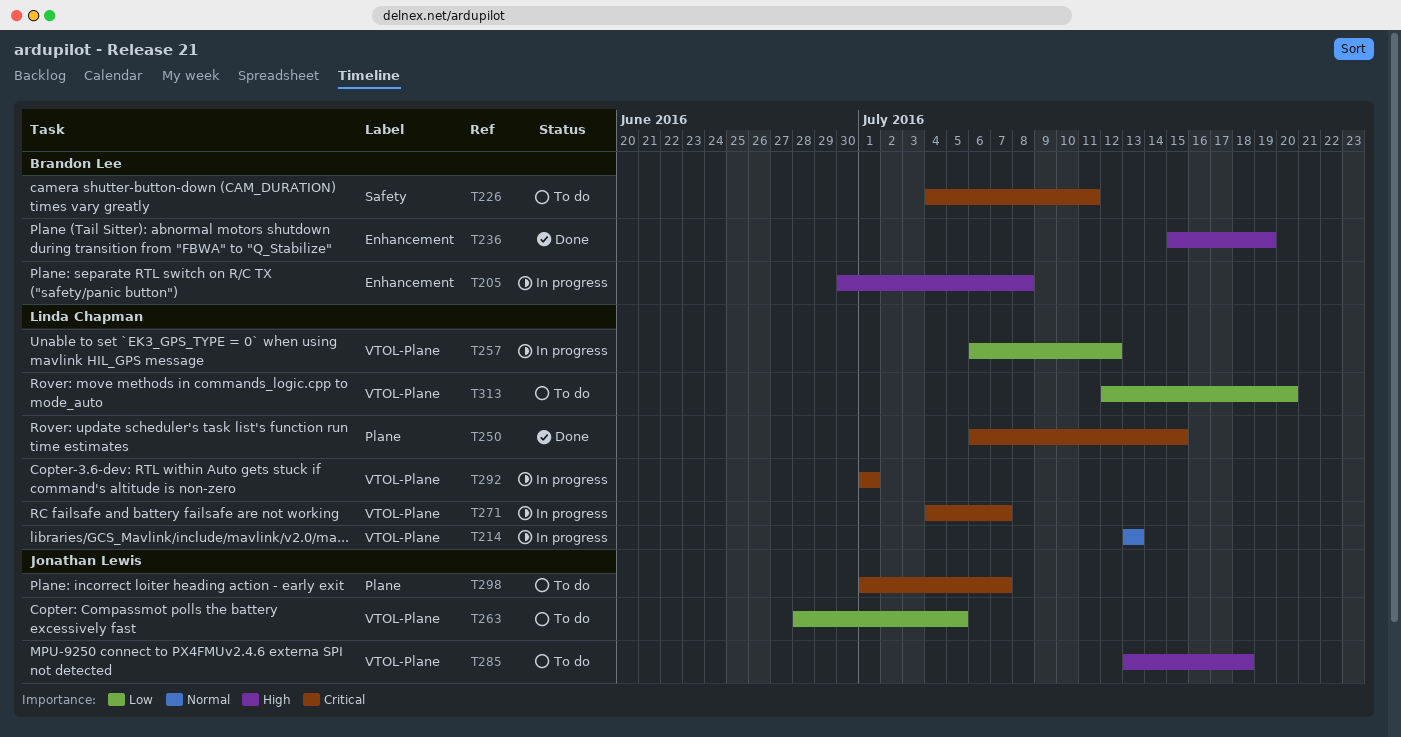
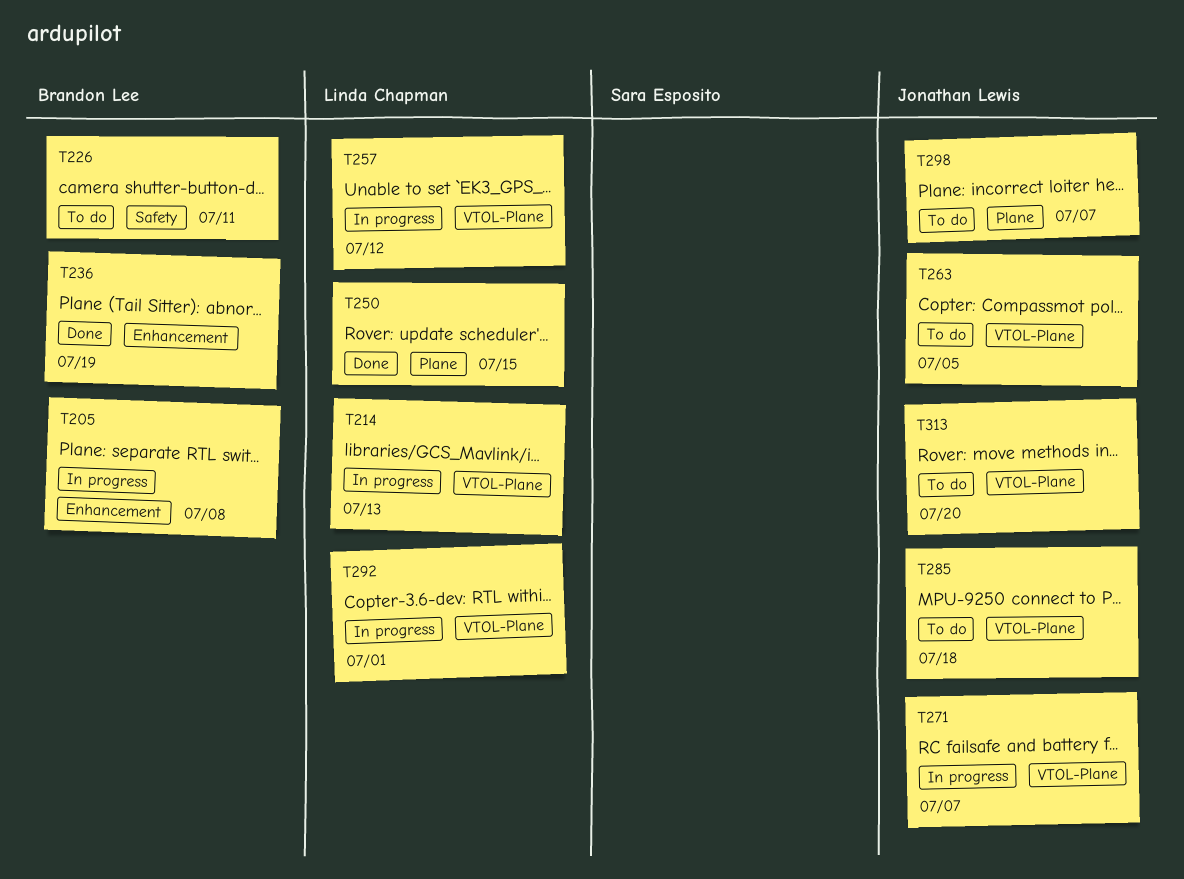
T271, owner: Linda Chapman -> Jonathan Lewis
T313, owner: Linda Chapman -> Jonathan Lewis

